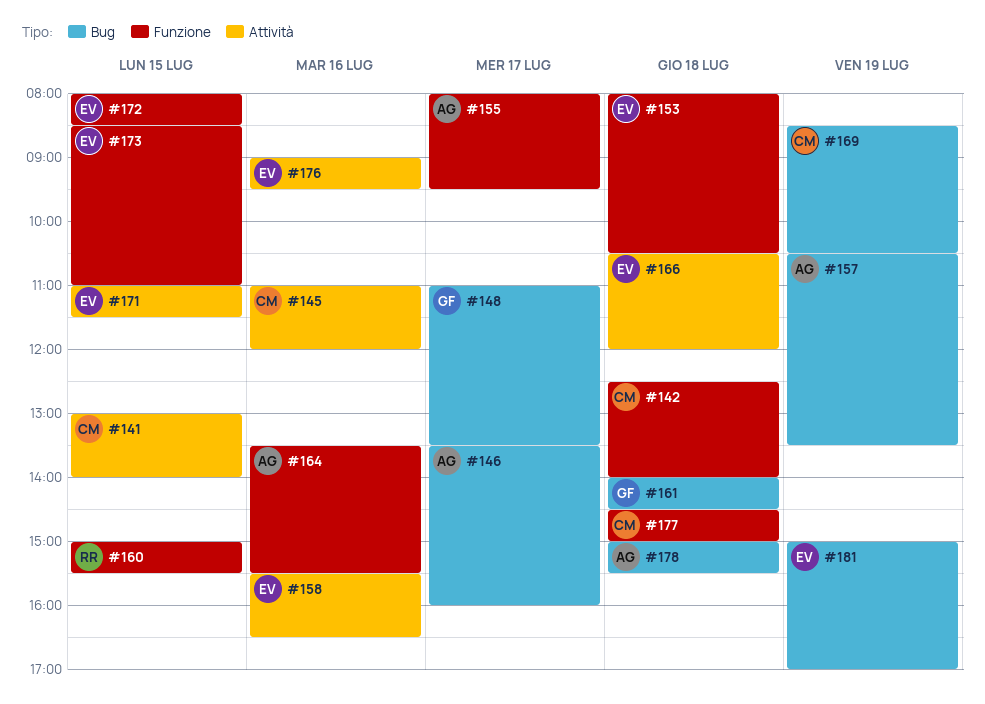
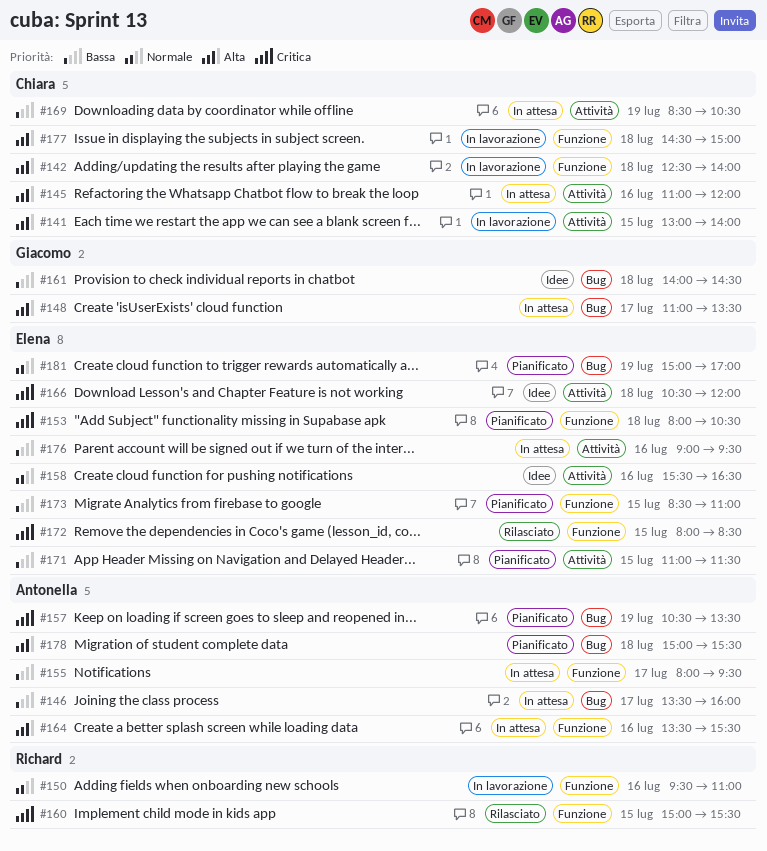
#150: none -> present
#169, label: Bug -> Attività

